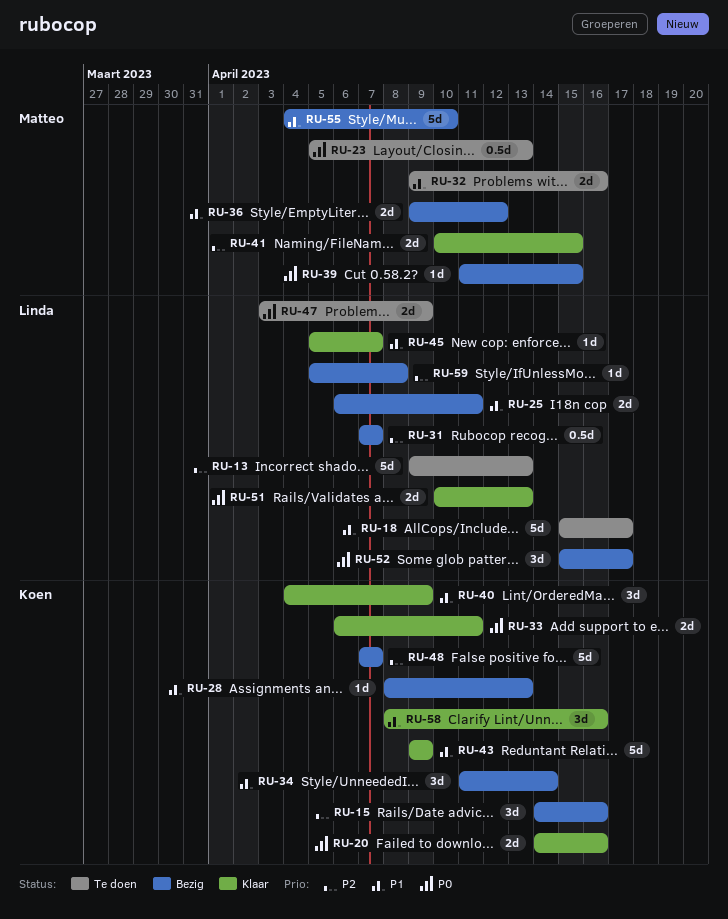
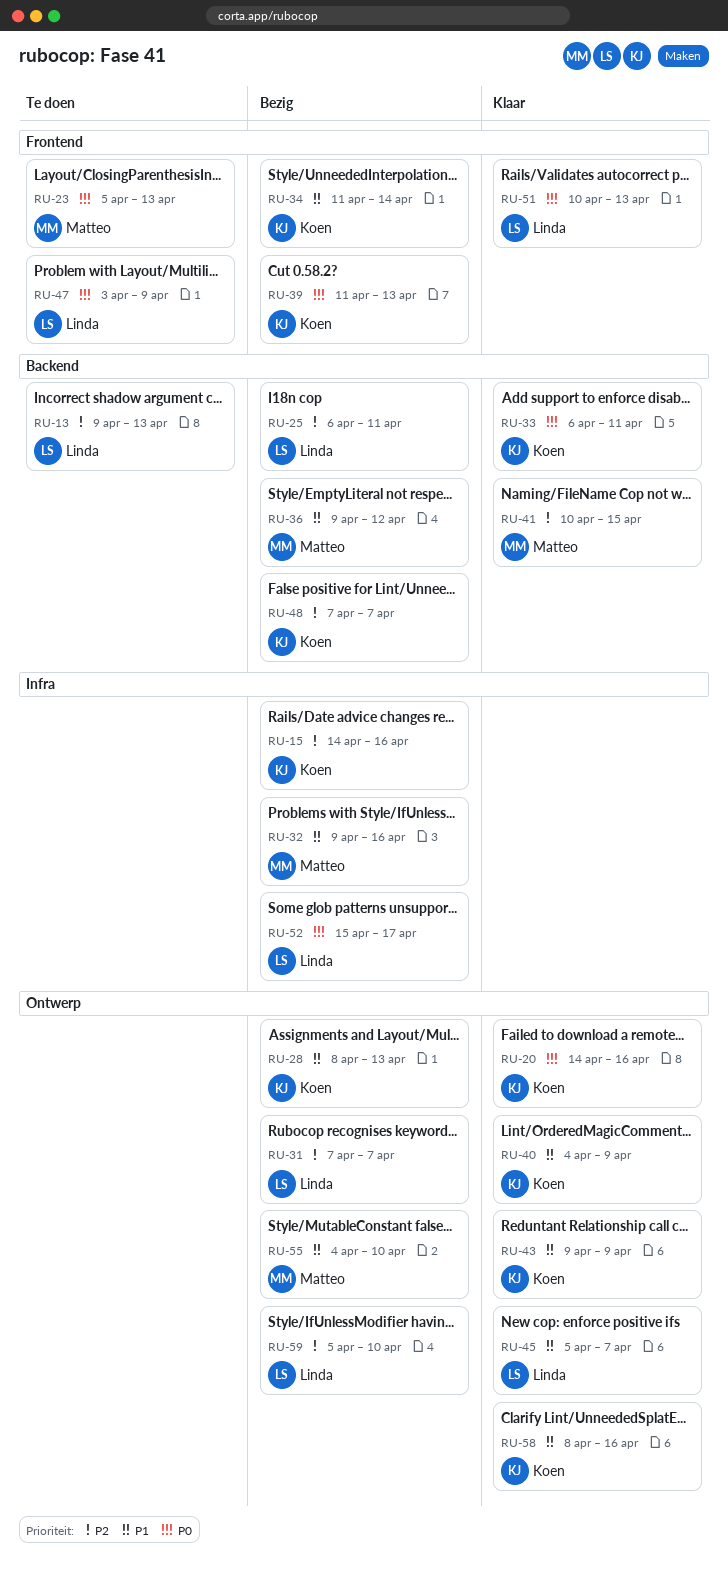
RU-18: present -> none
RU-25, priority: P1 -> P2
RU-32, status: Te doen -> Bezig
RU-39, owner: Matteo -> Koen
RU-39, due: Apr 15 -> Apr 13
RU-59, due: Apr 8 -> Apr 10

